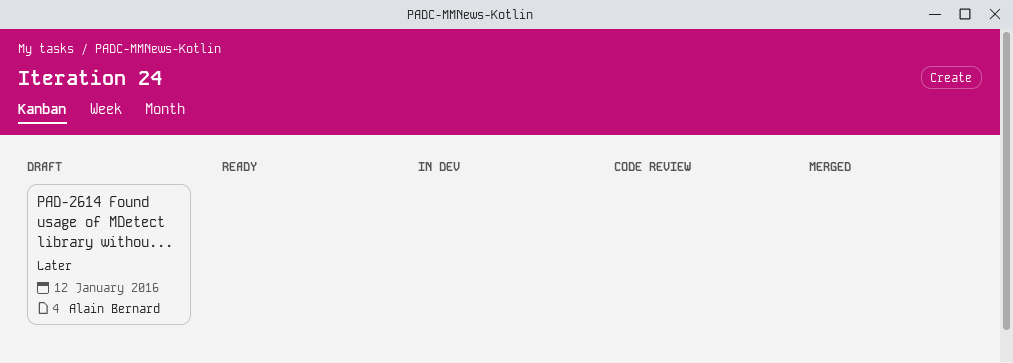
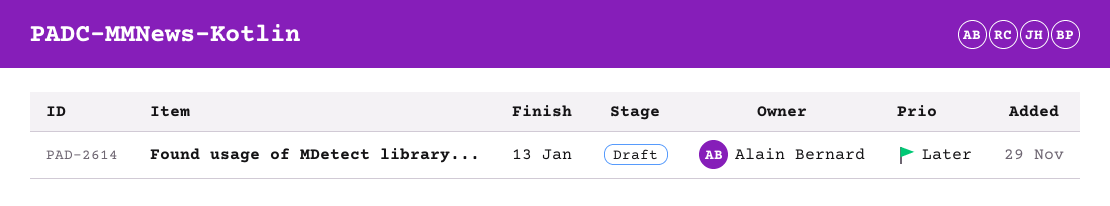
PAD-2614, due: Jan 12 -> Jan 13

